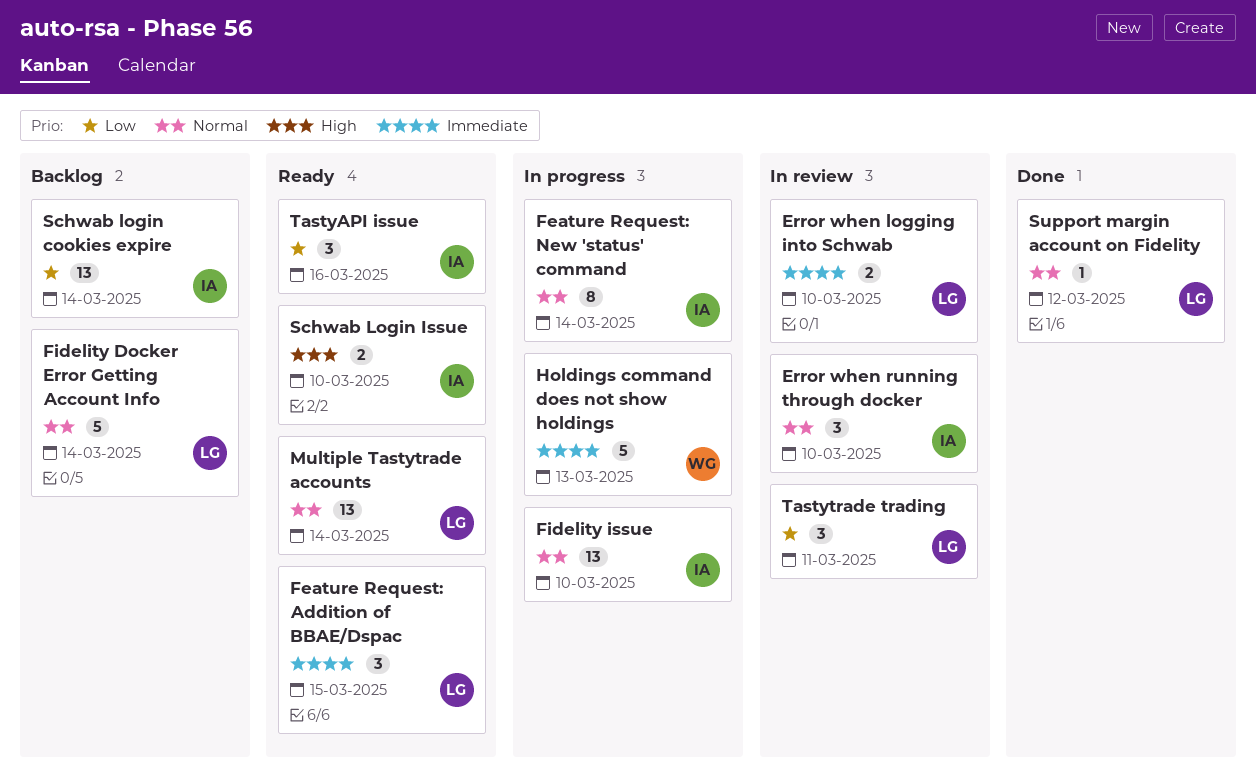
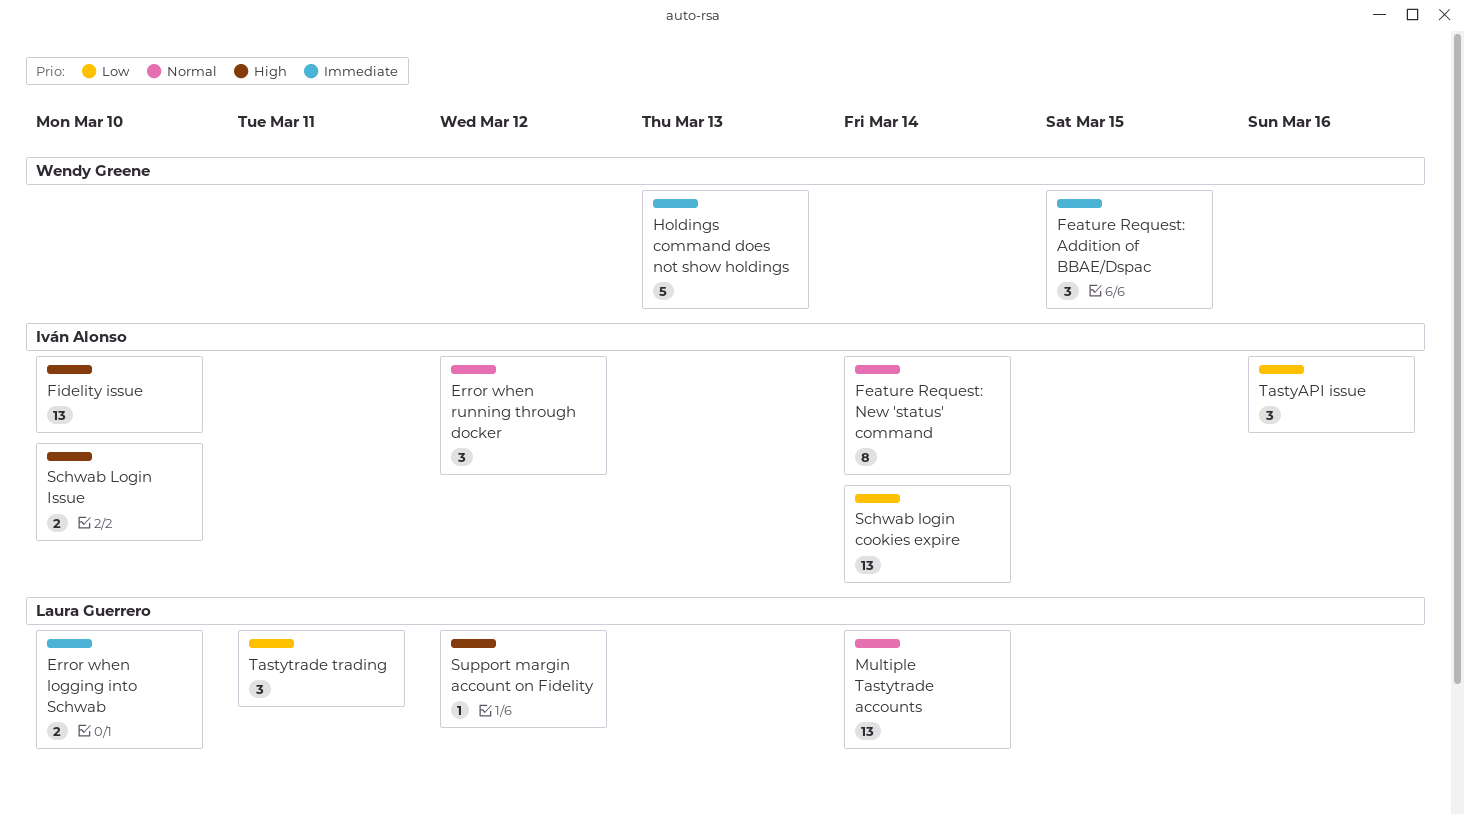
Error when running through docker, due: Mar 10 -> Mar 12
Feature Request: Addition of BBAE/Dspac, owner: Laura Guerrero -> Wendy Greene
Fidelity Docker Error Getting Account Info: present -> none
Fidelity issue, priority: Normal -> High
Support margin account on Fidelity, priority: Normal -> High

